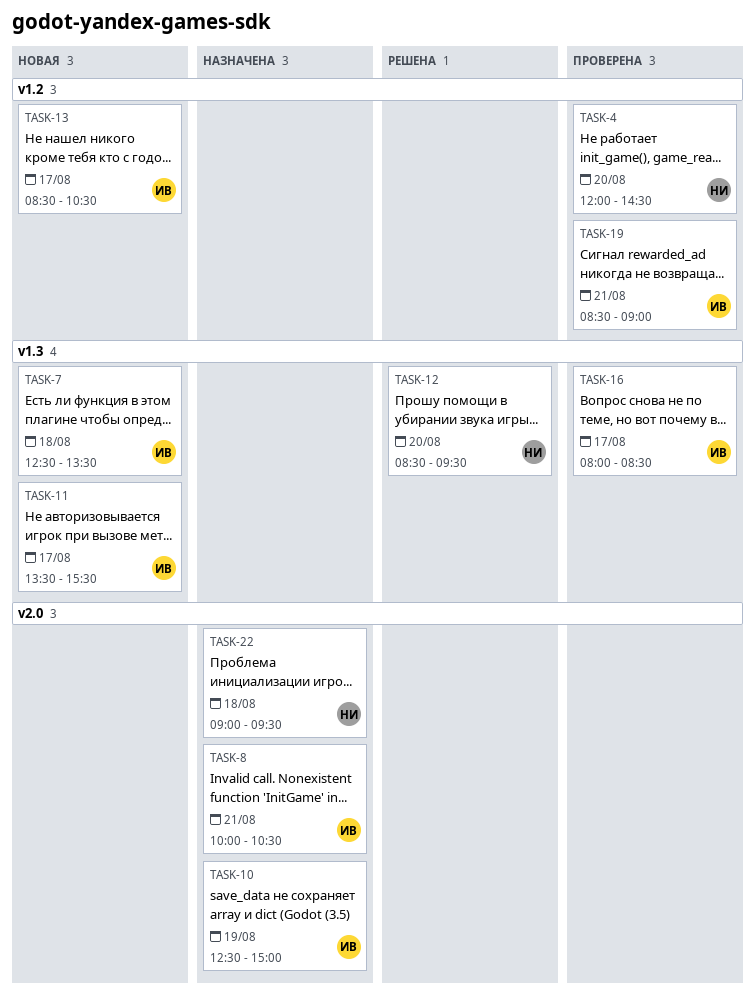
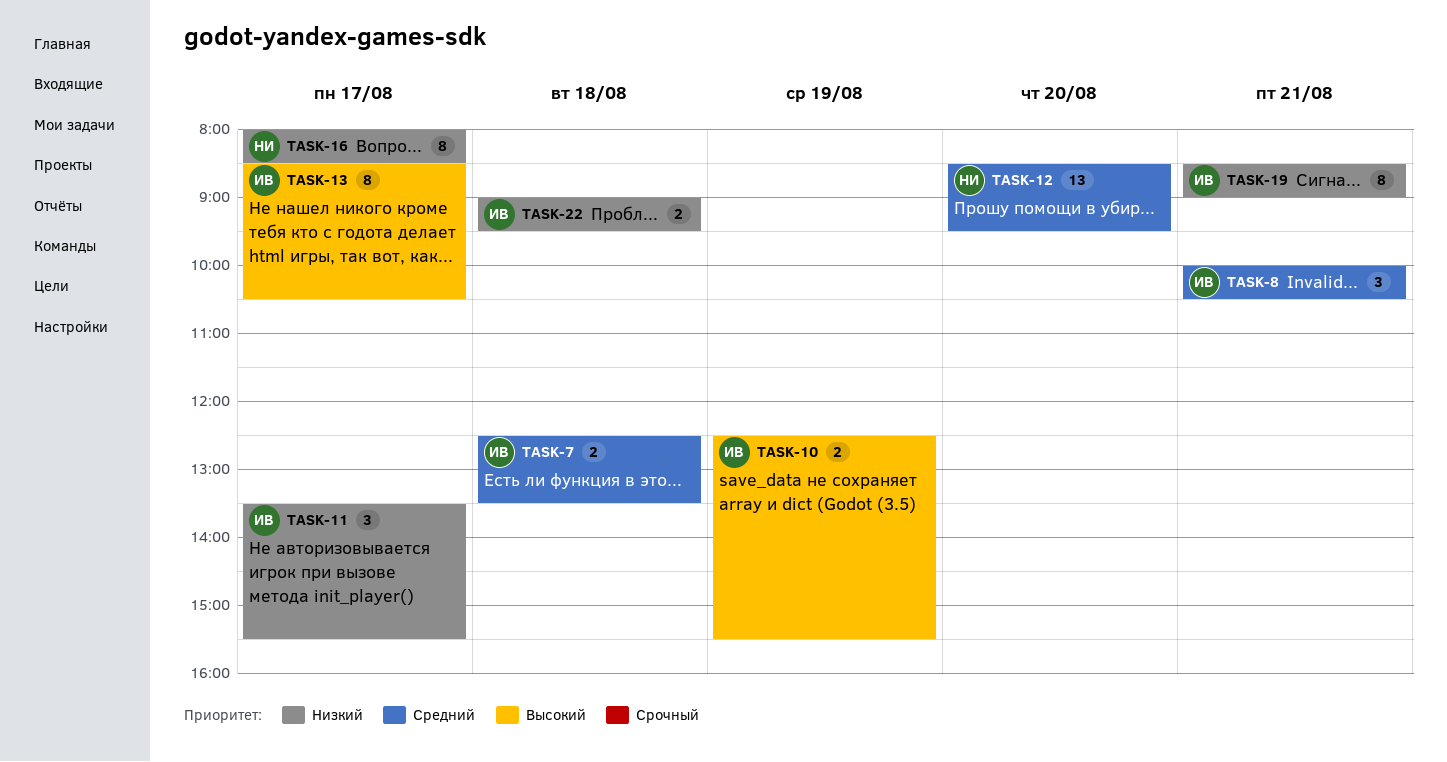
TASK-4: present -> none
TASK-10, ends: 15:00 -> 15:30
TASK-16, owner: ИВ -> НИ
TASK-22, owner: НИ -> ИВ

